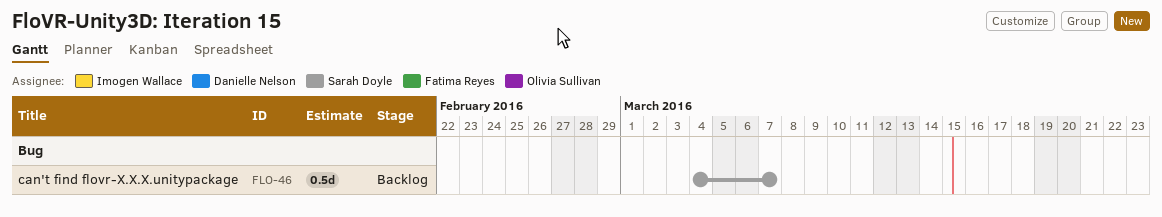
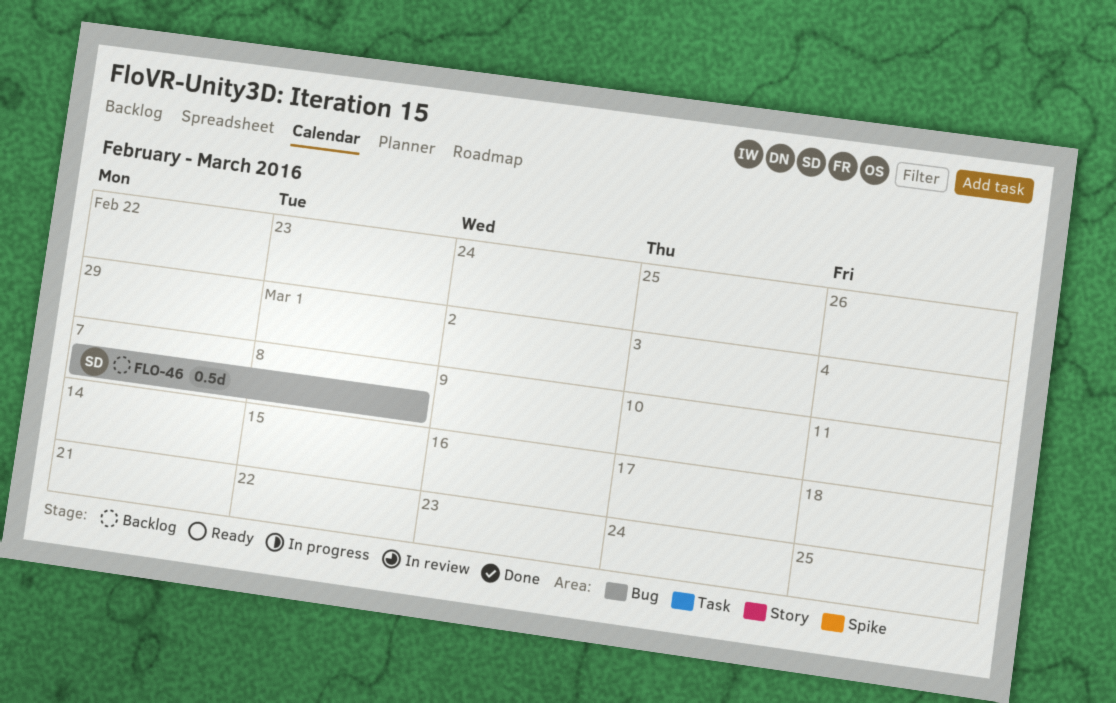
FLO-46, start: Mar 4 -> Mar 7
FLO-46, due: Mar 7 -> Mar 8

